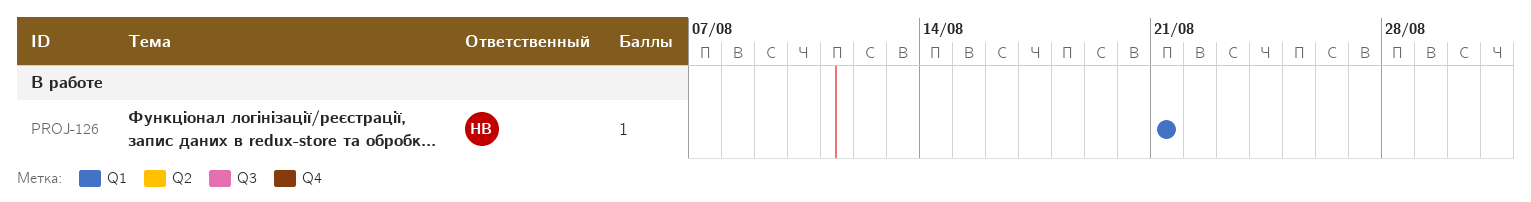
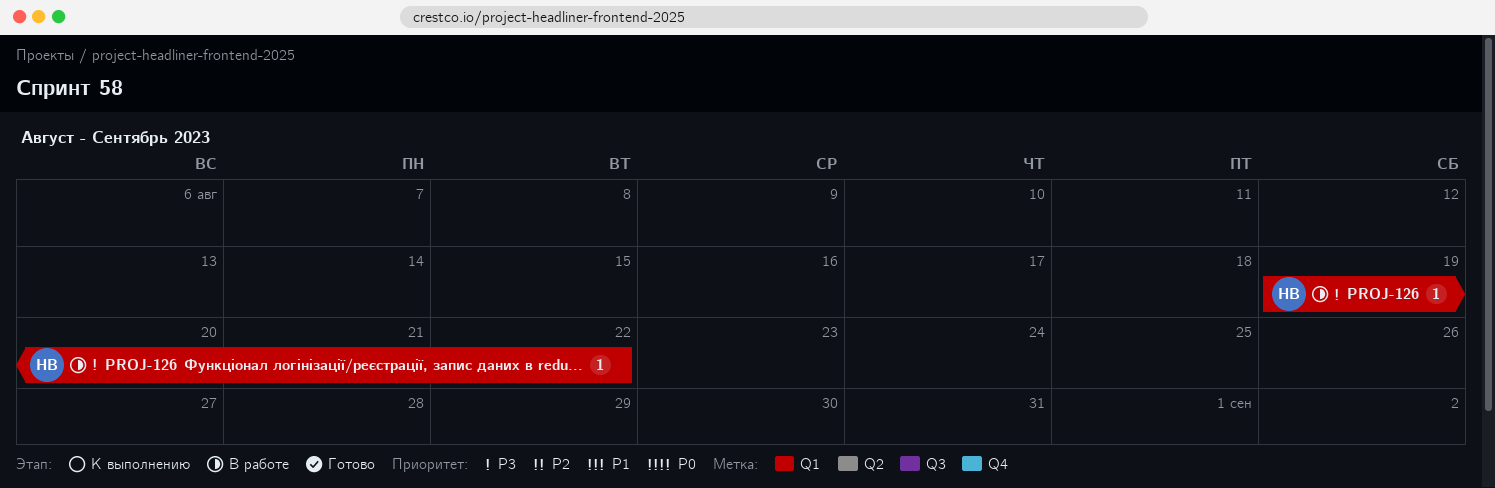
PROJ-126, start: Aug 21 -> Aug 19
PROJ-126, due: Aug 21 -> Aug 22

